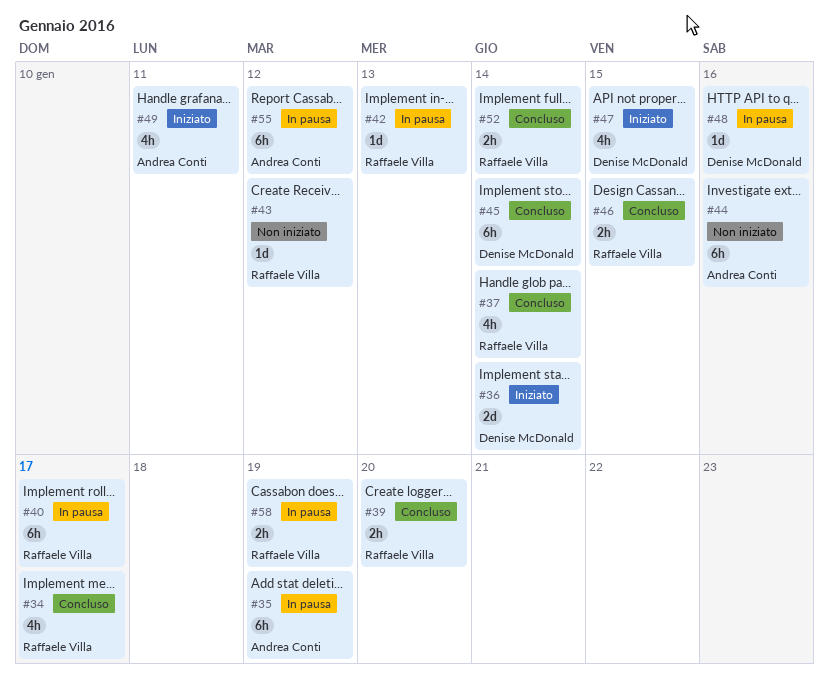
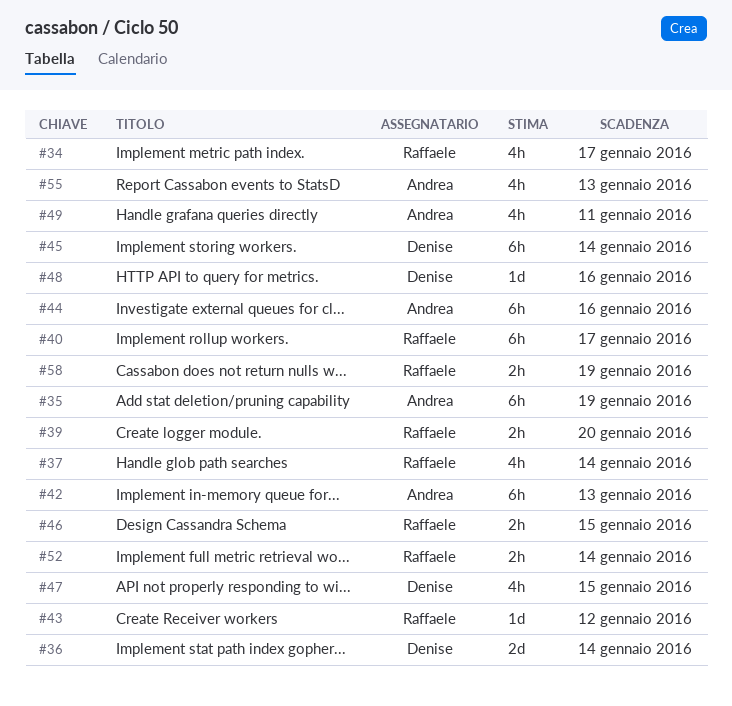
#42, owner: Raffaele Villa -> Andrea Conti
#42, estimate: 1d -> 6h
#55, estimate: 6h -> 4h
#55, due: Jan 12 -> Jan 13

